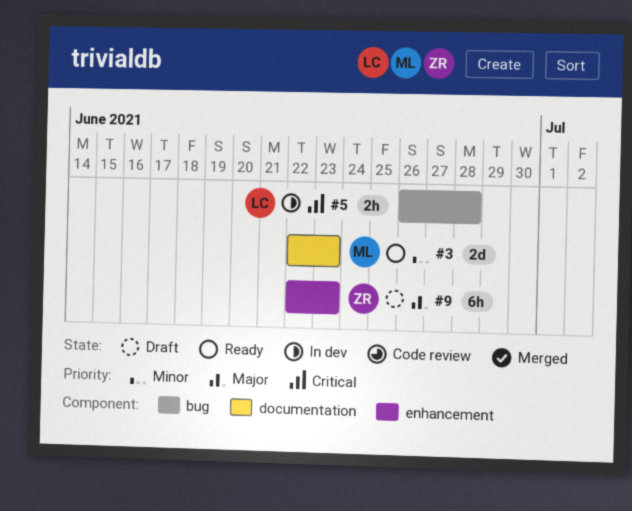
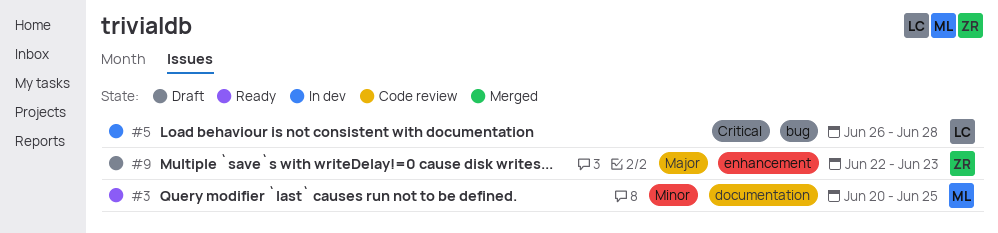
#3, start: Jun 22 -> Jun 20
#3, due: Jun 23 -> Jun 25

